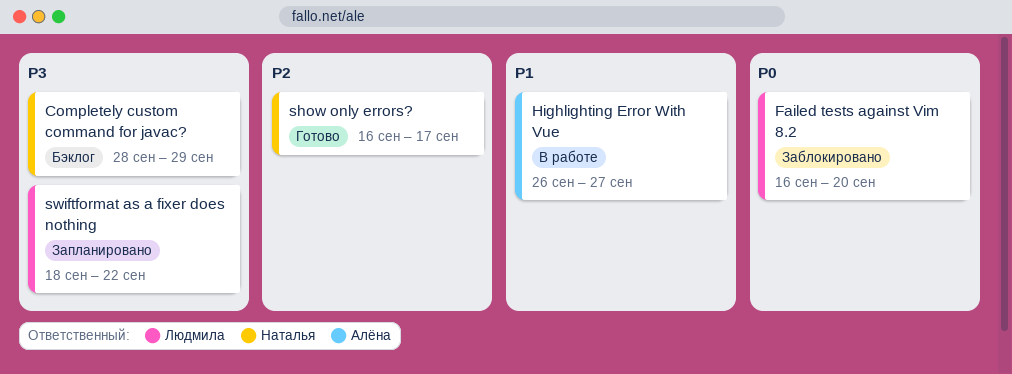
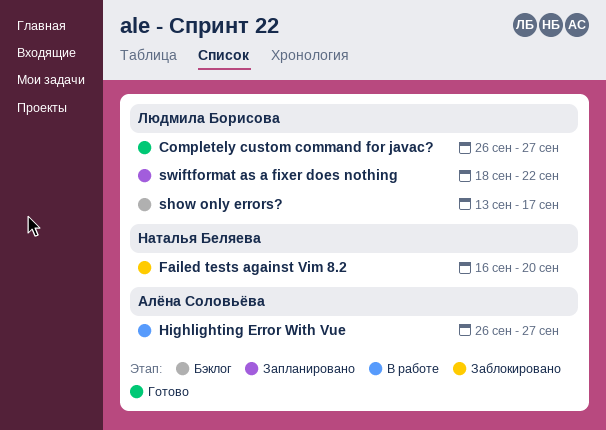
Completely custom command for javac?, status: Бэклог -> Готово
Completely custom command for javac?, owner: Наталья Беляева -> Людмила Борисова
Completely custom command for javac?, start: Sep 28 -> Sep 26
Completely custom command for javac?, due: Sep 29 -> Sep 27
Failed tests against Vim 8.2, owner: Людмила Борисова -> Наталья Беляева
show only errors?, status: Готово -> Бэклог
show only errors?, owner: Наталья Беляева -> Людмила Борисова
show only errors?, start: Sep 16 -> Sep 13

